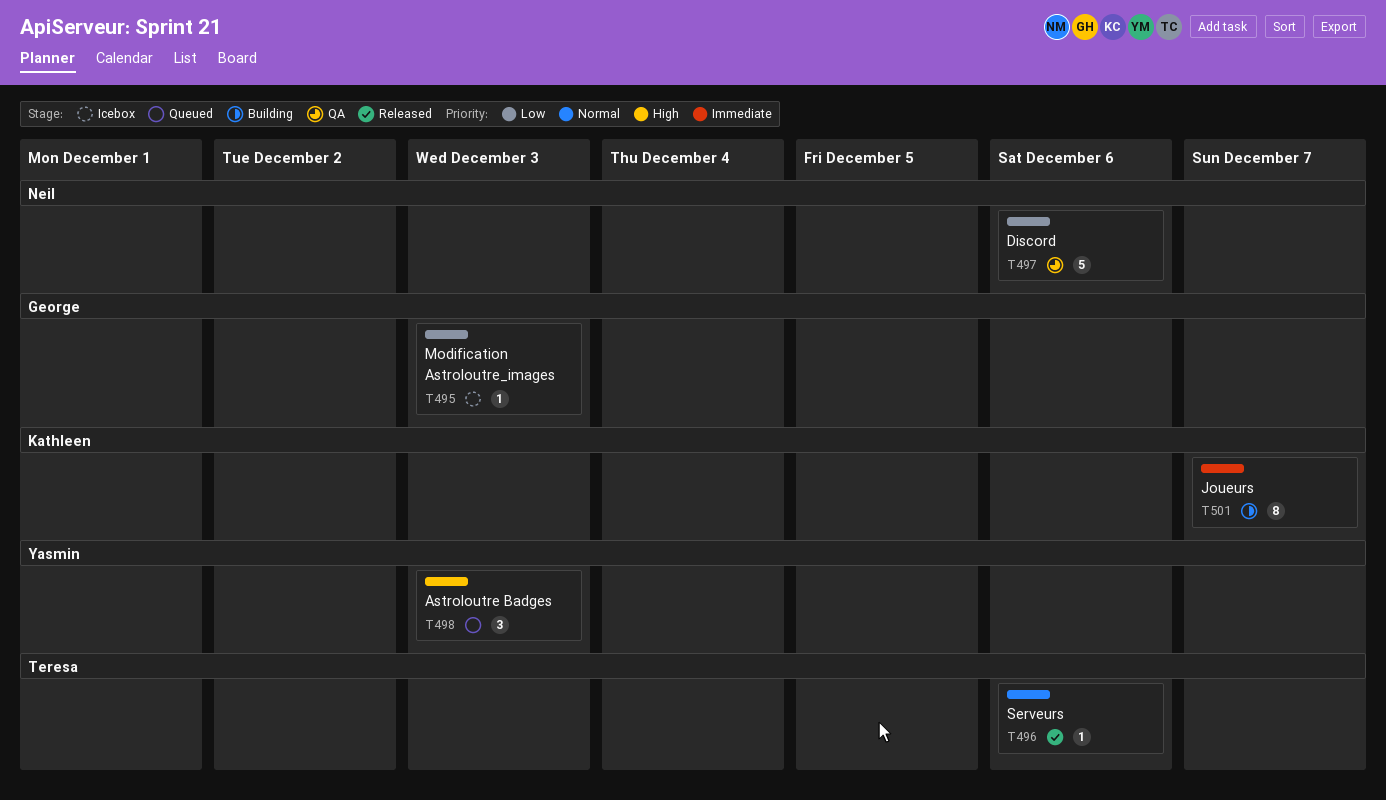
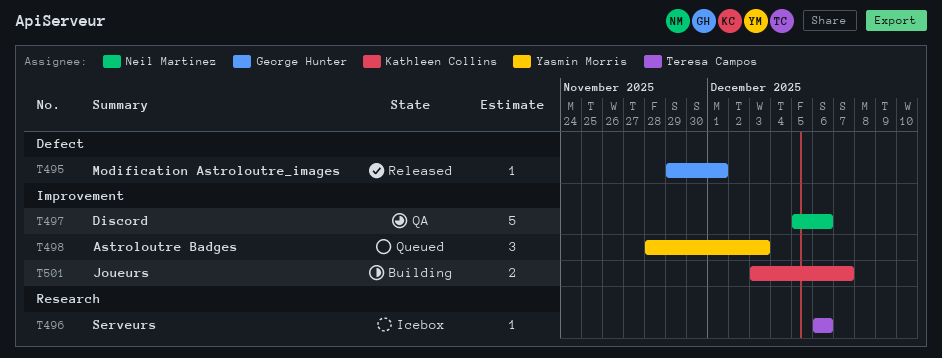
T495, status: Icebox -> Released
T495, due: Dec 3 -> Dec 1
T496, status: Released -> Icebox
T501, estimate: 8 -> 2

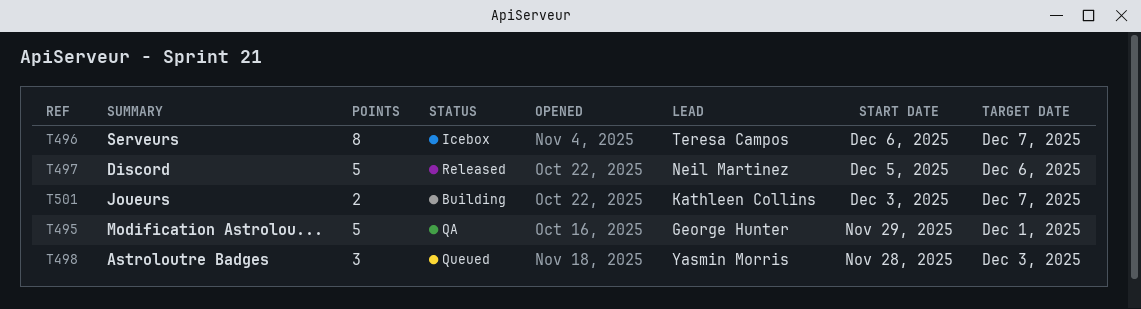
T495, status: Released -> QA
T495, estimate: 1 -> 5
T496, estimate: 1 -> 8
T496, due: Dec 6 -> Dec 7
T497, status: QA -> Released

